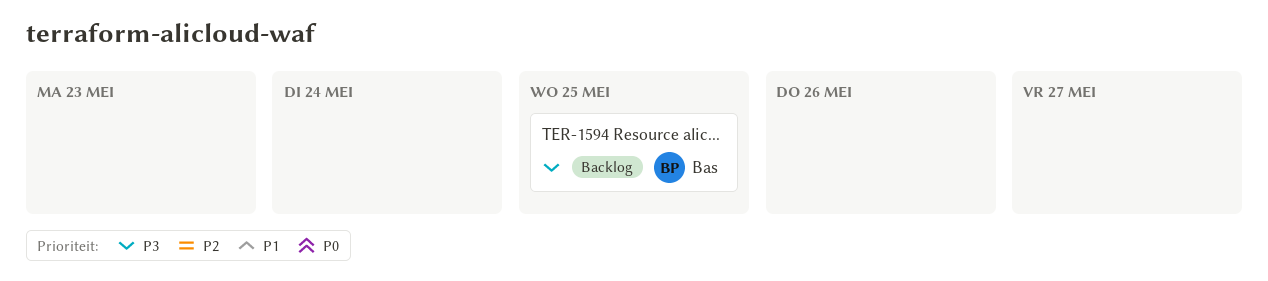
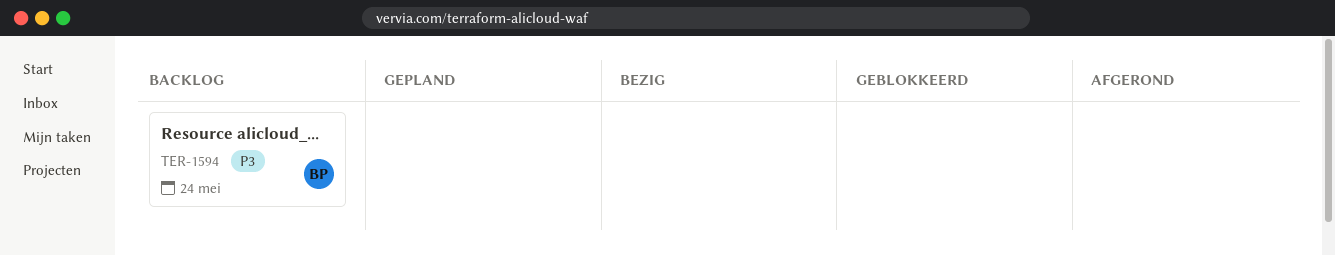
TER-1594, due: May 25 -> May 24

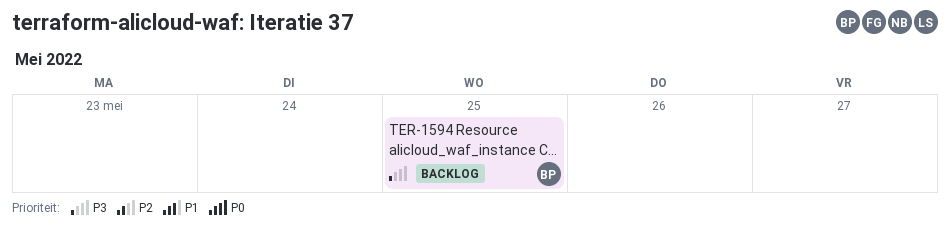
TER-1594, due: May 24 -> May 25

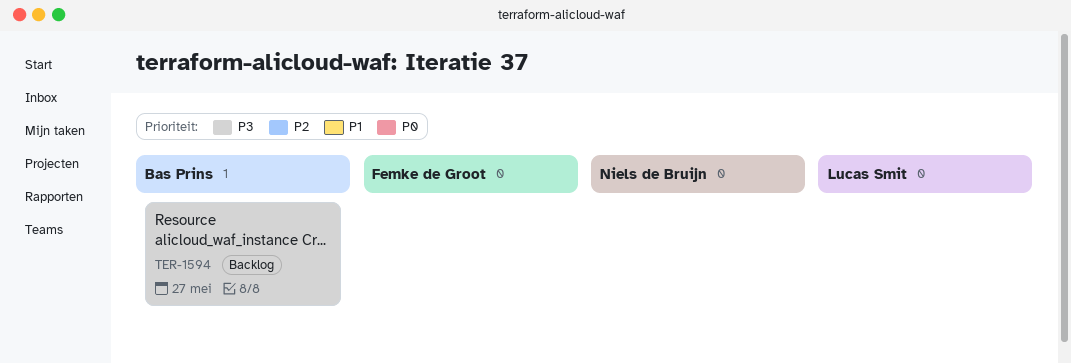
TER-1594, due: May 25 -> May 27

